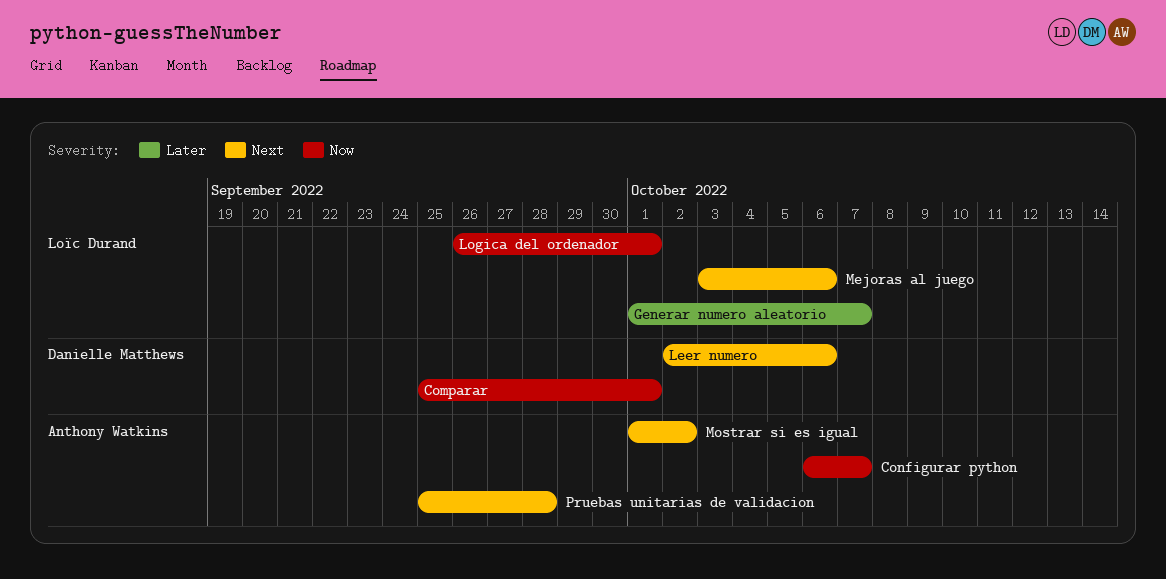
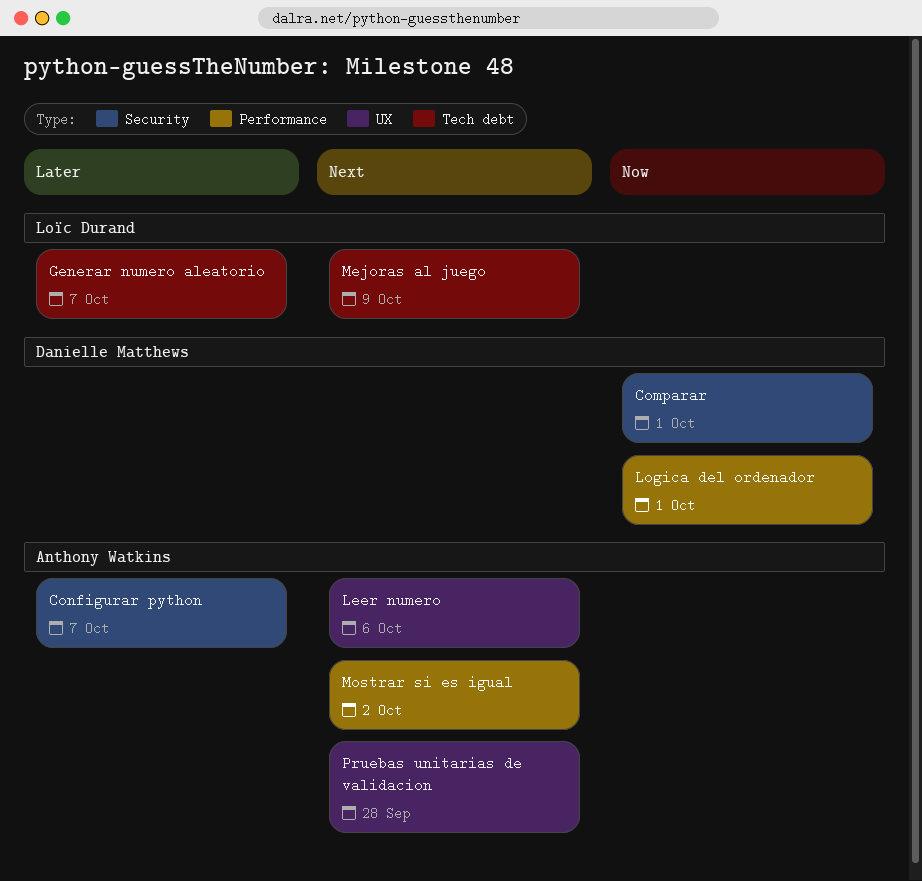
Configurar python, priority: Now -> Later
Leer numero, owner: Danielle Matthews -> Anthony Watkins
Logica del ordenador, owner: Loïc Durand -> Danielle Matthews
Mejoras al juego, due: Oct 6 -> Oct 9

